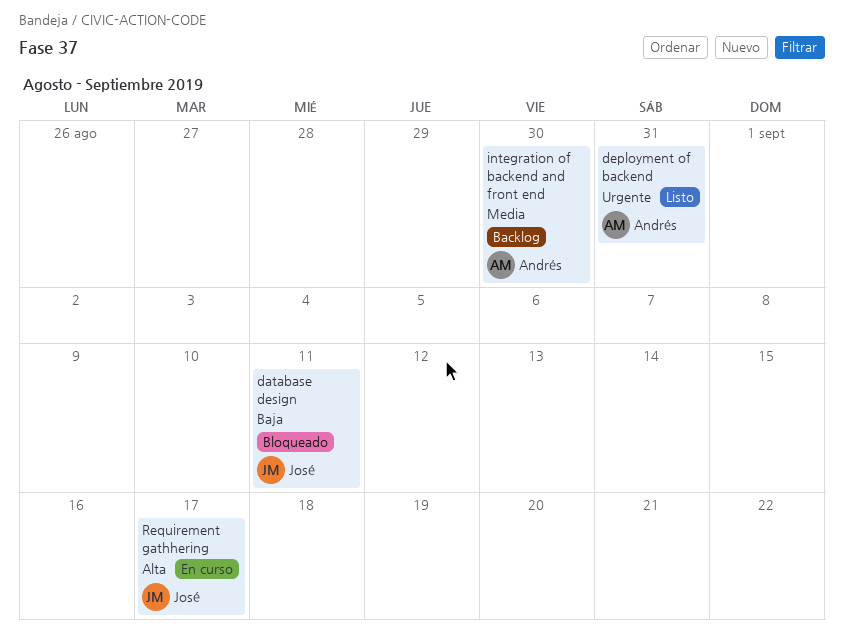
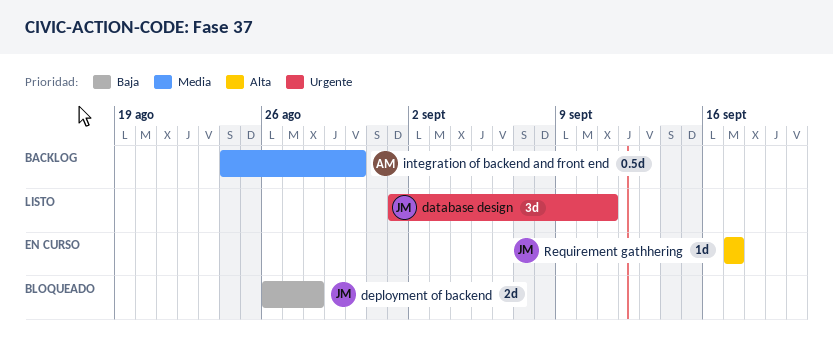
database design, status: Bloqueado -> Listo
database design, priority: Baja -> Urgente
deployment of backend, status: Listo -> Bloqueado
deployment of backend, owner: Andrés -> José
deployment of backend, priority: Urgente -> Baja
deployment of backend, due: Aug 31 -> Aug 28

